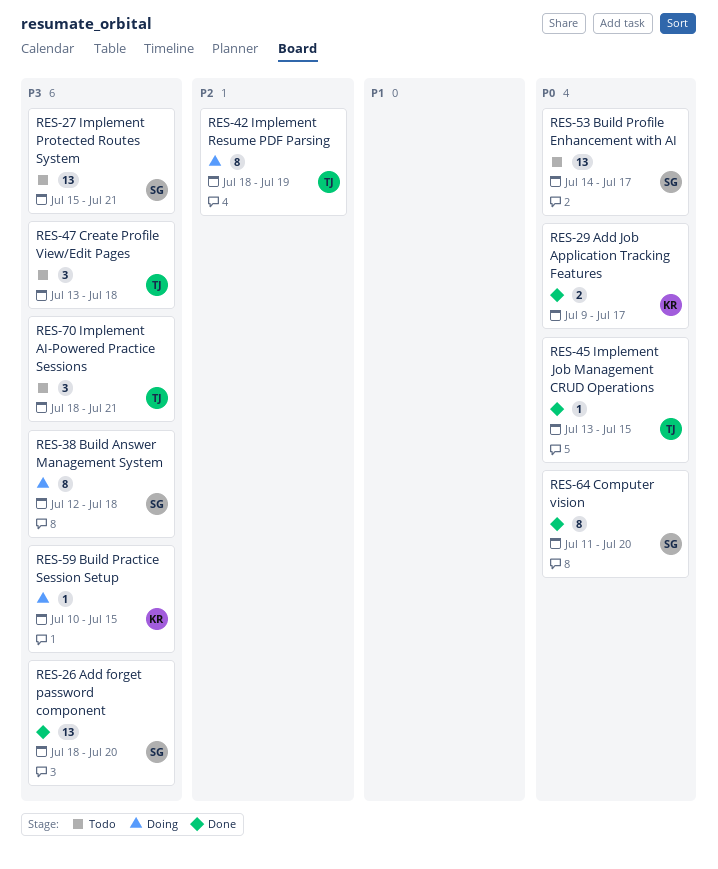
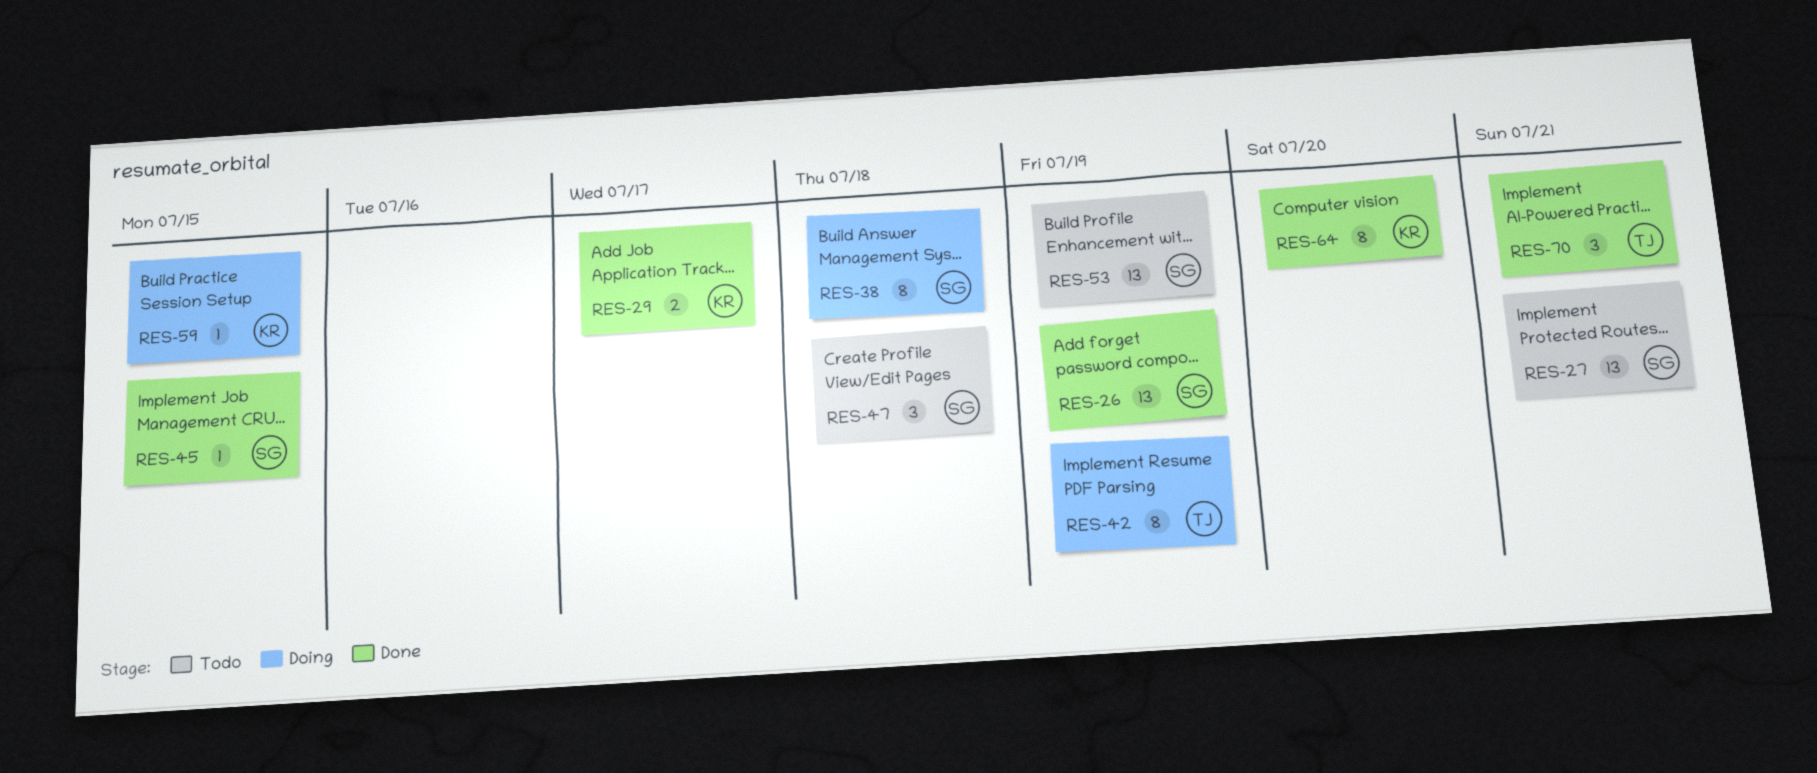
RES-26, due: Jul 20 -> Jul 19
RES-45, owner: TJ -> SG
RES-47, owner: TJ -> SG
RES-53, due: Jul 17 -> Jul 19
RES-64, owner: SG -> KR
RES-70, status: Todo -> Done

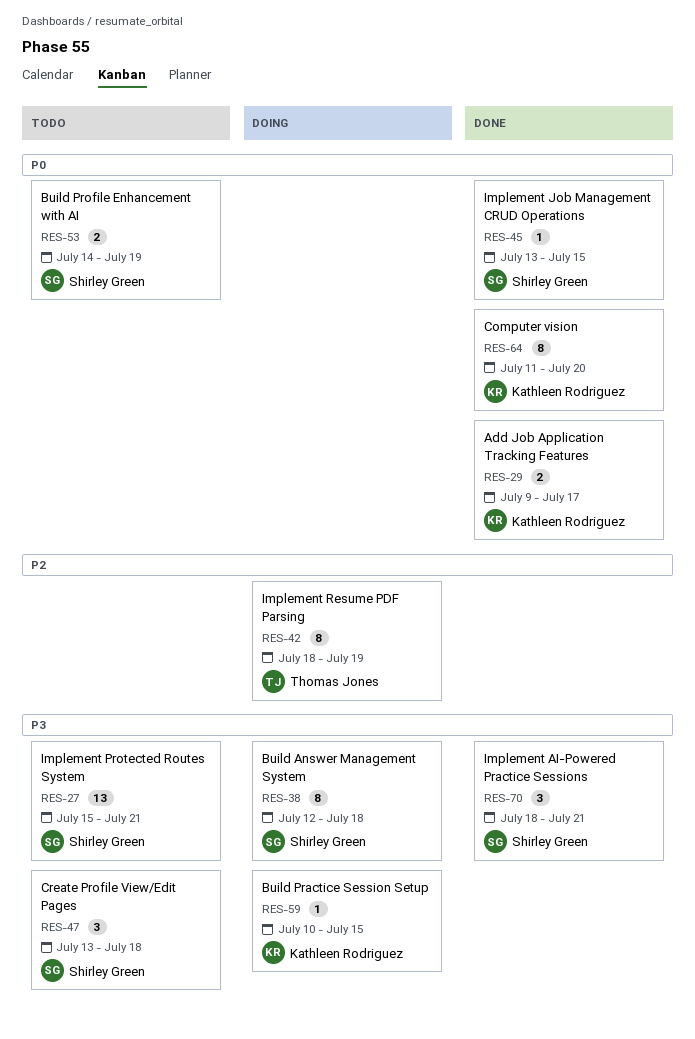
RES-26: present -> none
RES-53, estimate: 13 -> 2
RES-70, owner: Thomas Jones -> Shirley Green

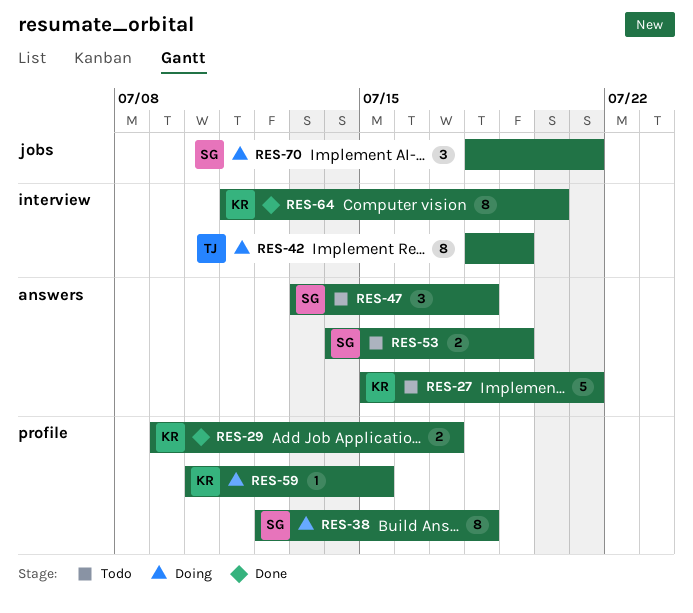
RES-27, owner: Shirley Green -> Kathleen Rodriguez
RES-27, estimate: 13 -> 5
RES-45: present -> none
RES-70, status: Done -> Doing

